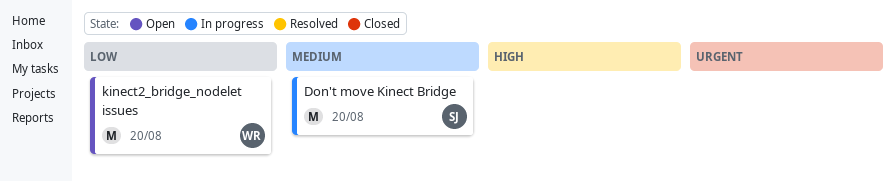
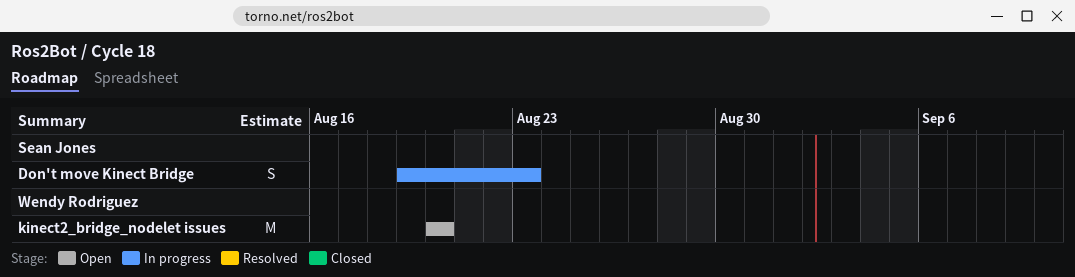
Don't move Kinect Bridge, estimate: M -> S
Don't move Kinect Bridge, due: Aug 20 -> Aug 23

